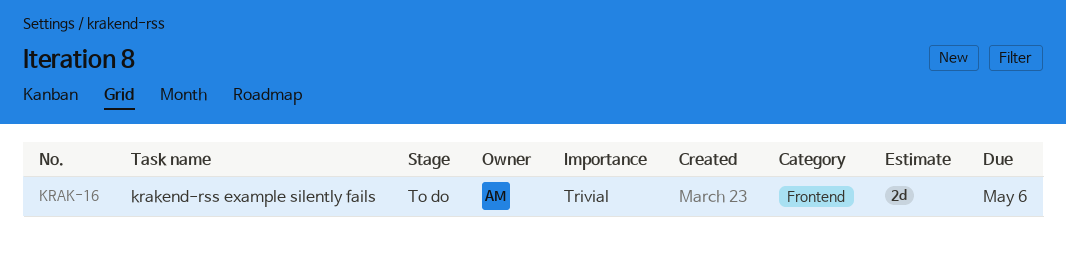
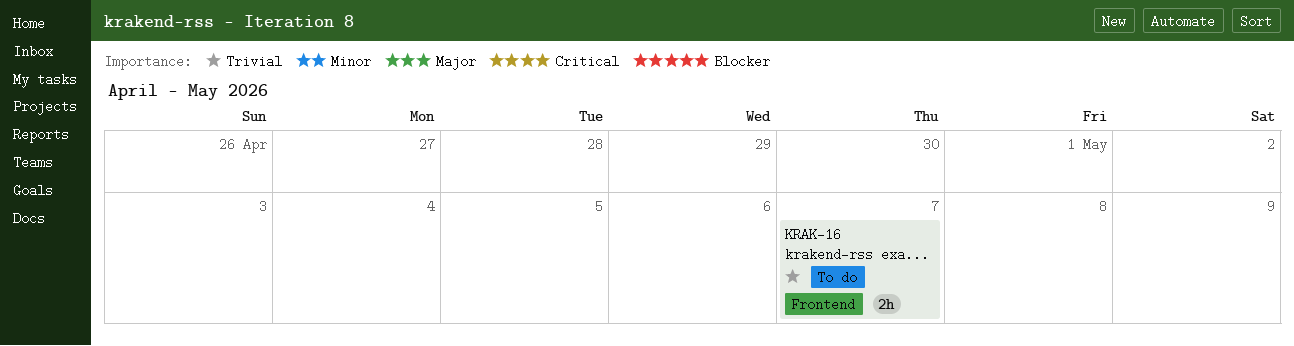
KRAK-16, estimate: 2d -> 2h
KRAK-16, due: May 6 -> May 7

